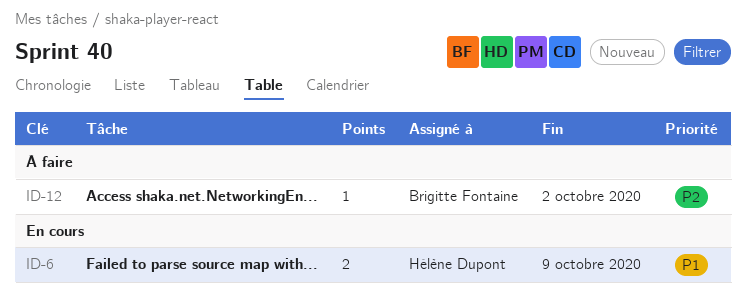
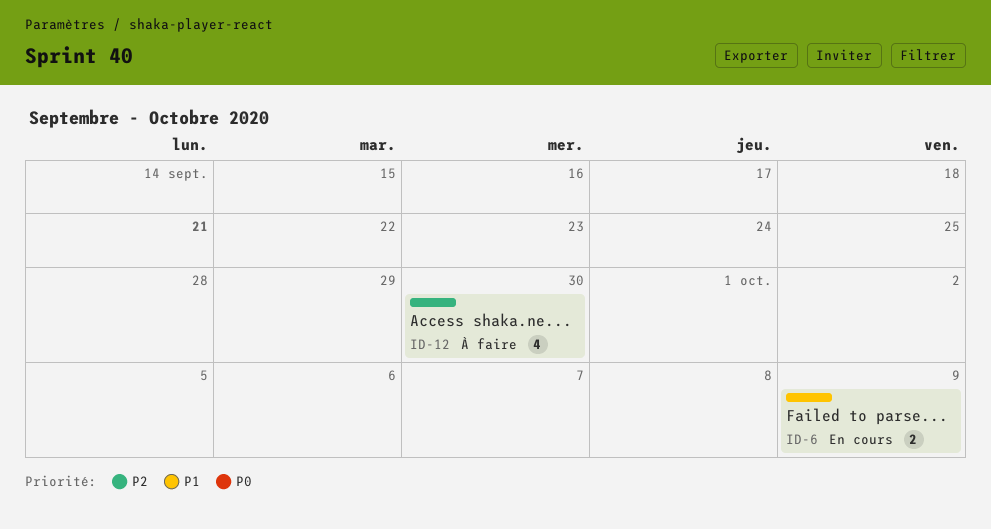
ID-12, estimate: 1 -> 4
ID-12, due: Oct 2 -> Sep 30

